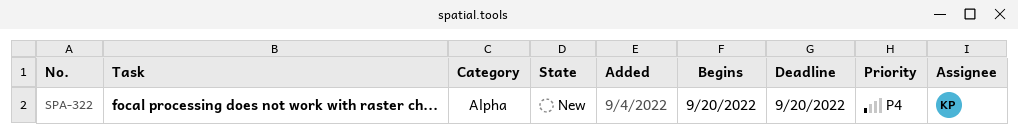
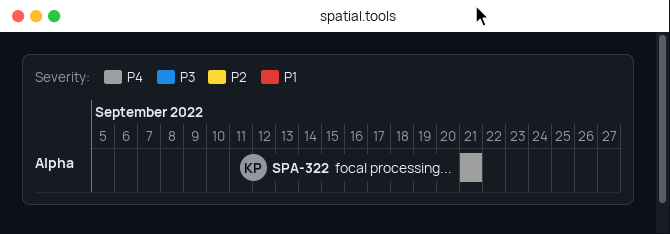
SPA-322, start: Sep 20 -> Sep 21
SPA-322, due: Sep 20 -> Sep 21

